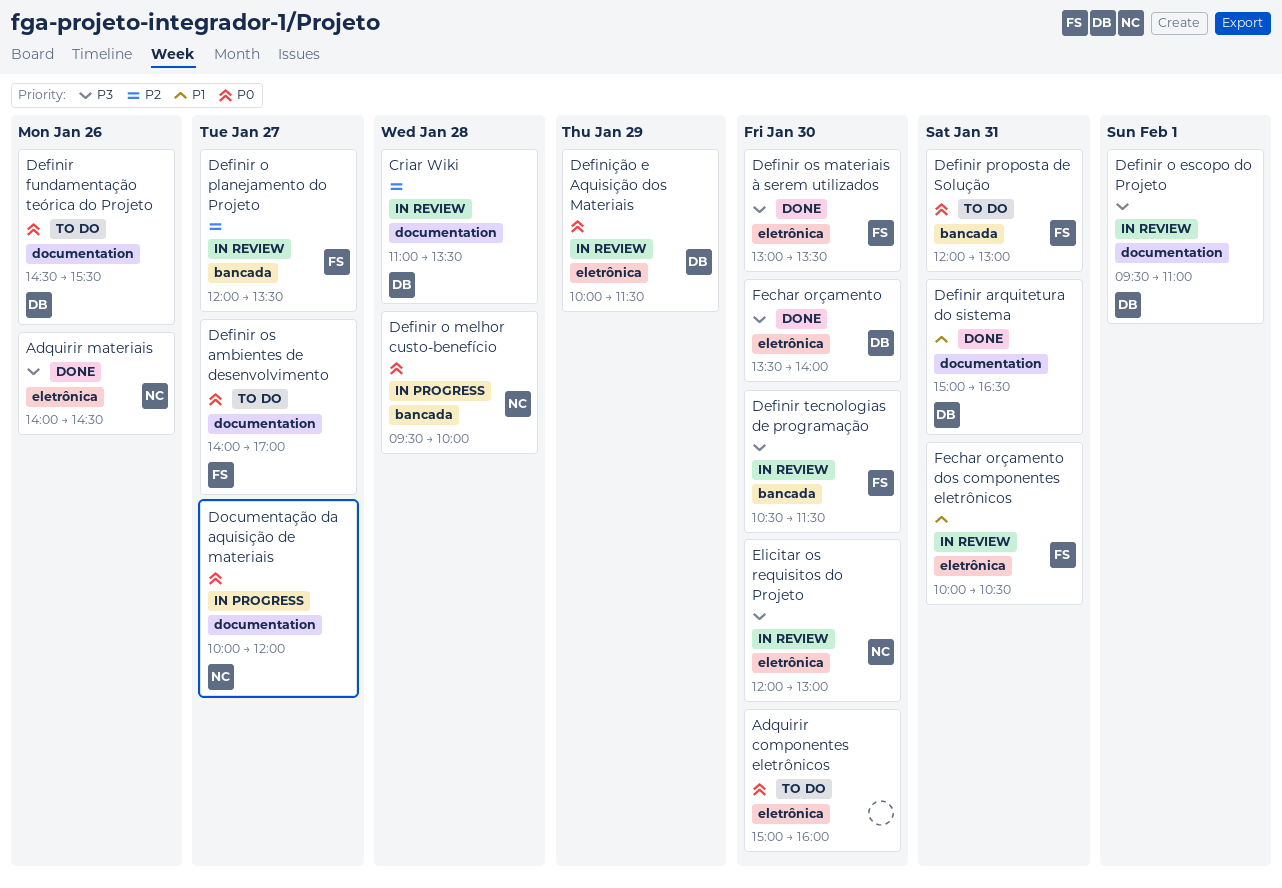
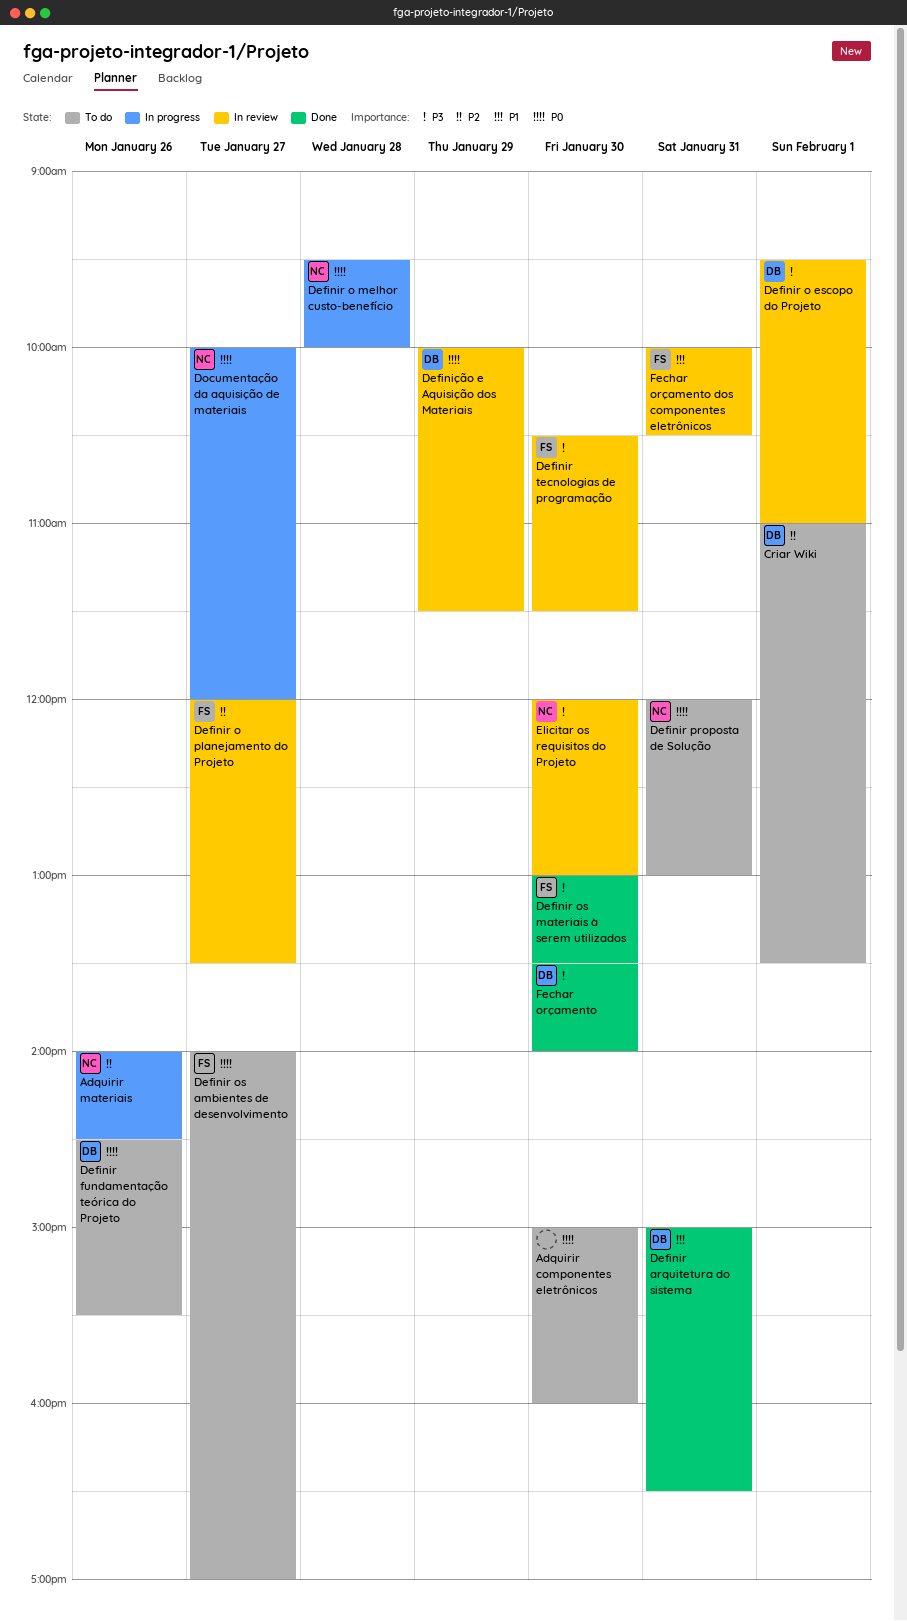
Adquirir materiais, status: Done -> In progress
Adquirir materiais, priority: P3 -> P2
Criar Wiki, status: In review -> To do
Criar Wiki, day: Jan 28 -> Feb 1
Definir proposta de Solução, owner: FS -> NC

